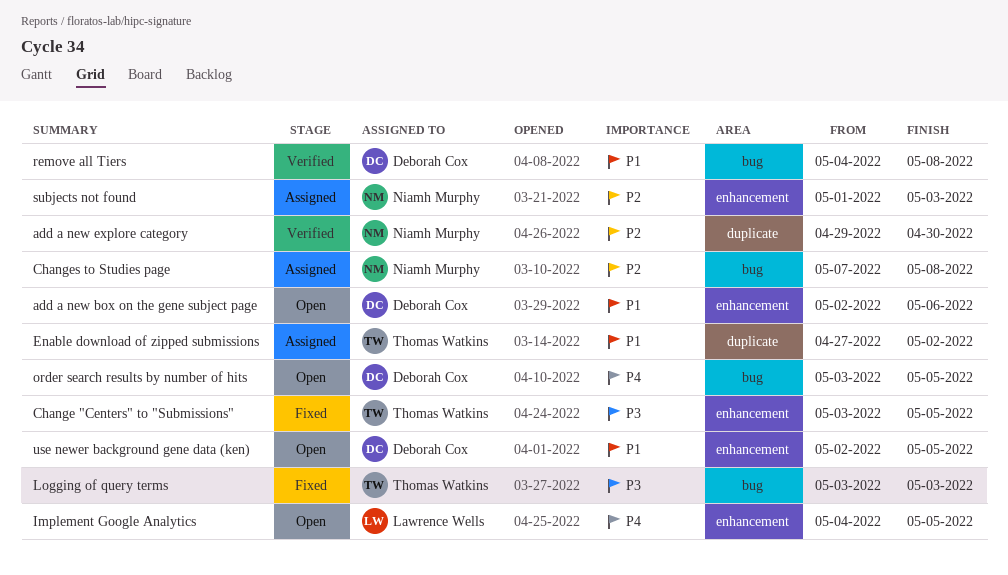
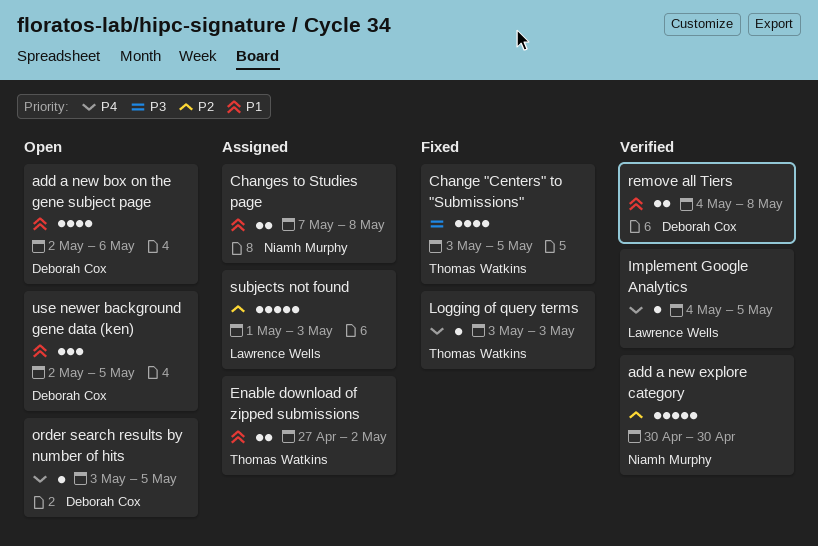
add a new explore category, start: Apr 29 -> Apr 30
Changes to Studies page, priority: P2 -> P1
Implement Google Analytics, status: Open -> Verified
Logging of query terms, priority: P3 -> P4
subjects not found, owner: Niamh Murphy -> Lawrence Wells

